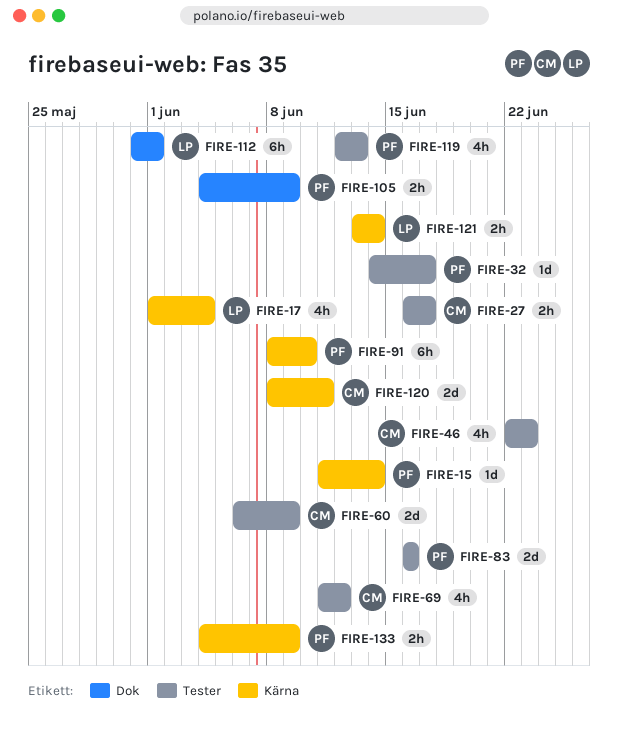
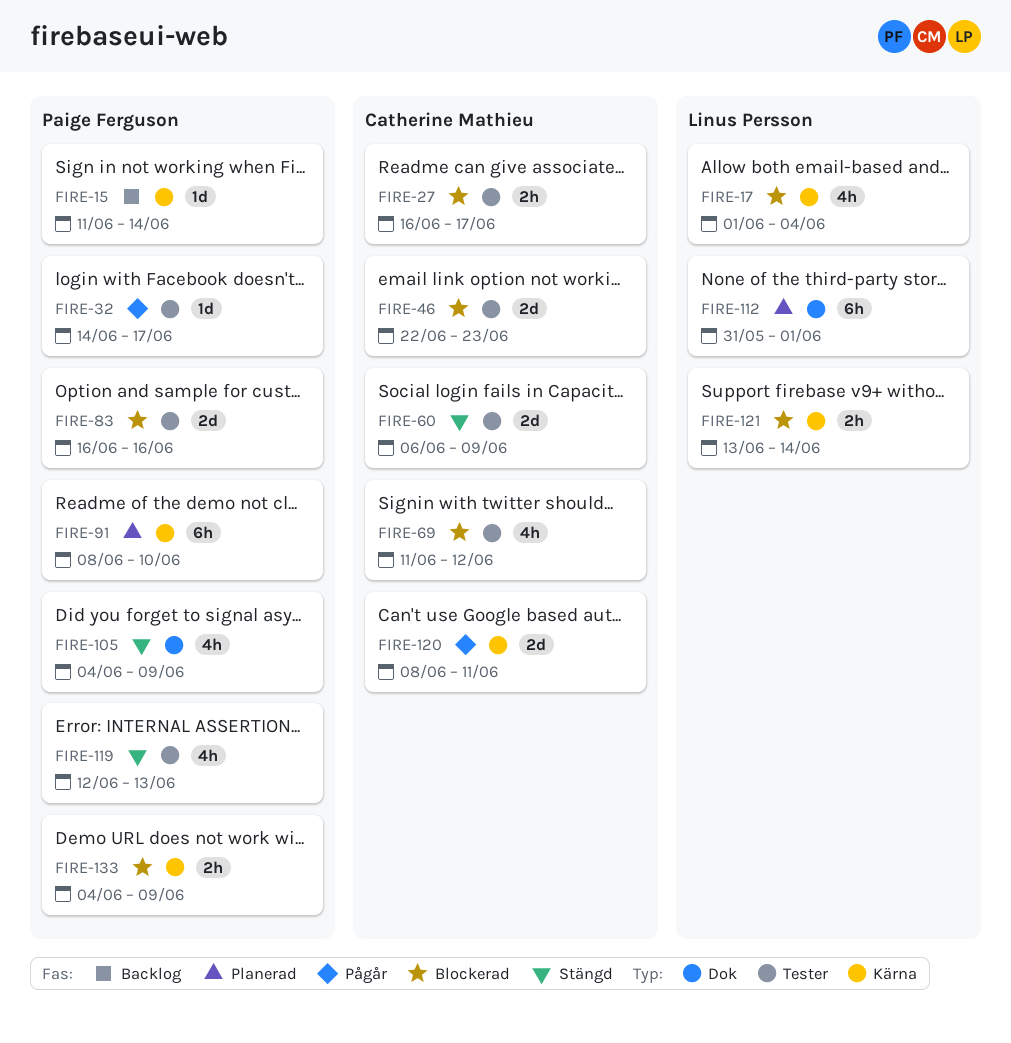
FIRE-46, estimate: 4h -> 2d
FIRE-105, estimate: 2h -> 4h

